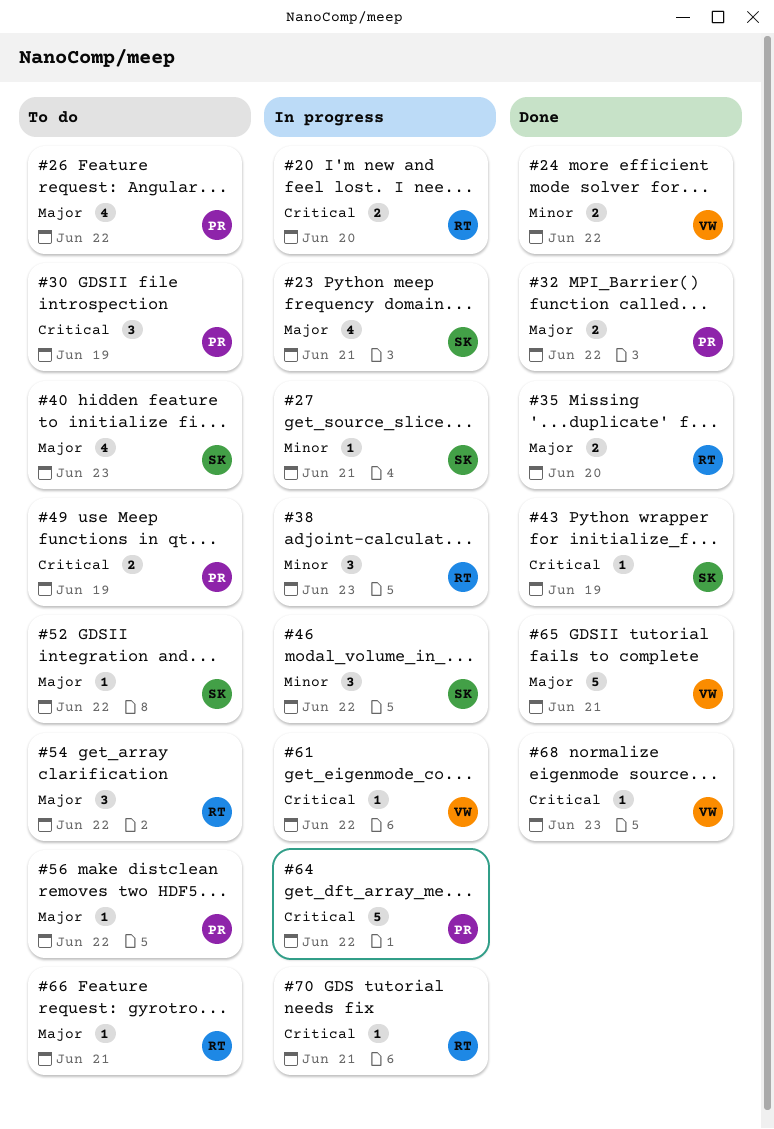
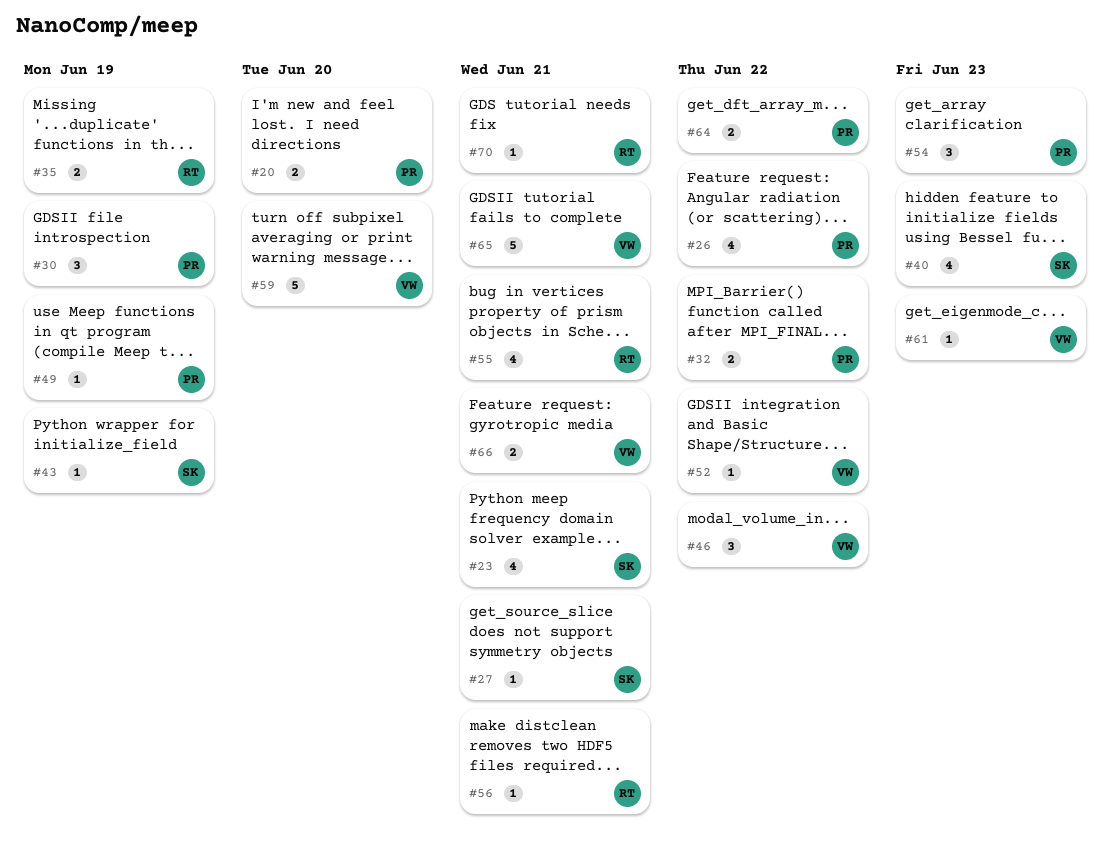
#20, owner: RT -> PR
#24: present -> none
#35, due: Jun 20 -> Jun 19
#38: present -> none
#46, owner: SK -> VW
#49, estimate: 2 -> 1
#52, owner: SK -> VW
#54, owner: RT -> PR
#54, due: Jun 22 -> Jun 23
#55: none -> present
#56, owner: PR -> RT
#56, due: Jun 22 -> Jun 21
#59: none -> present
#61, due: Jun 22 -> Jun 23
#64, estimate: 5 -> 2
#66, owner: RT -> VW
#66, estimate: 1 -> 2
#68: present -> none

